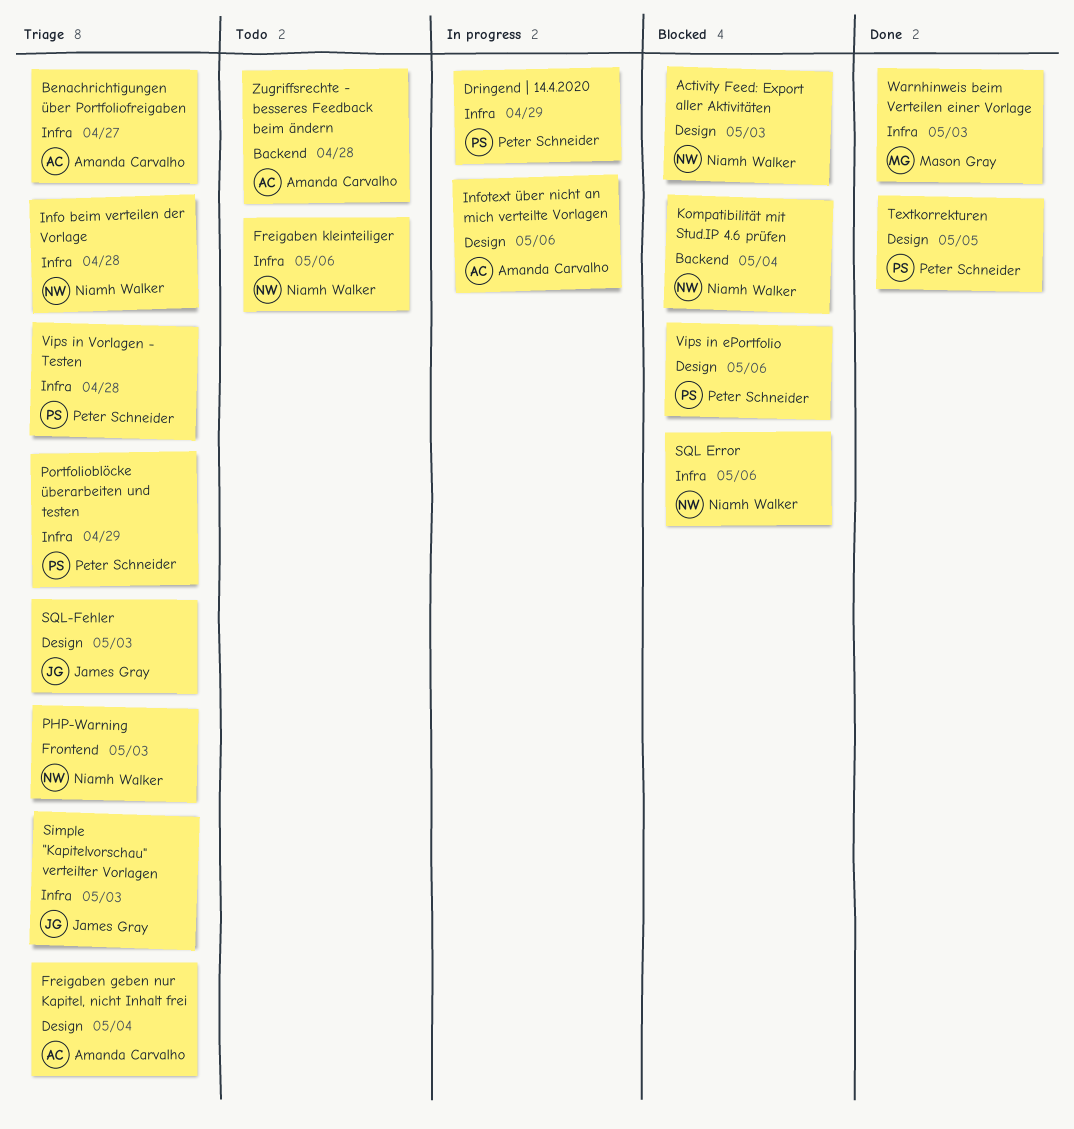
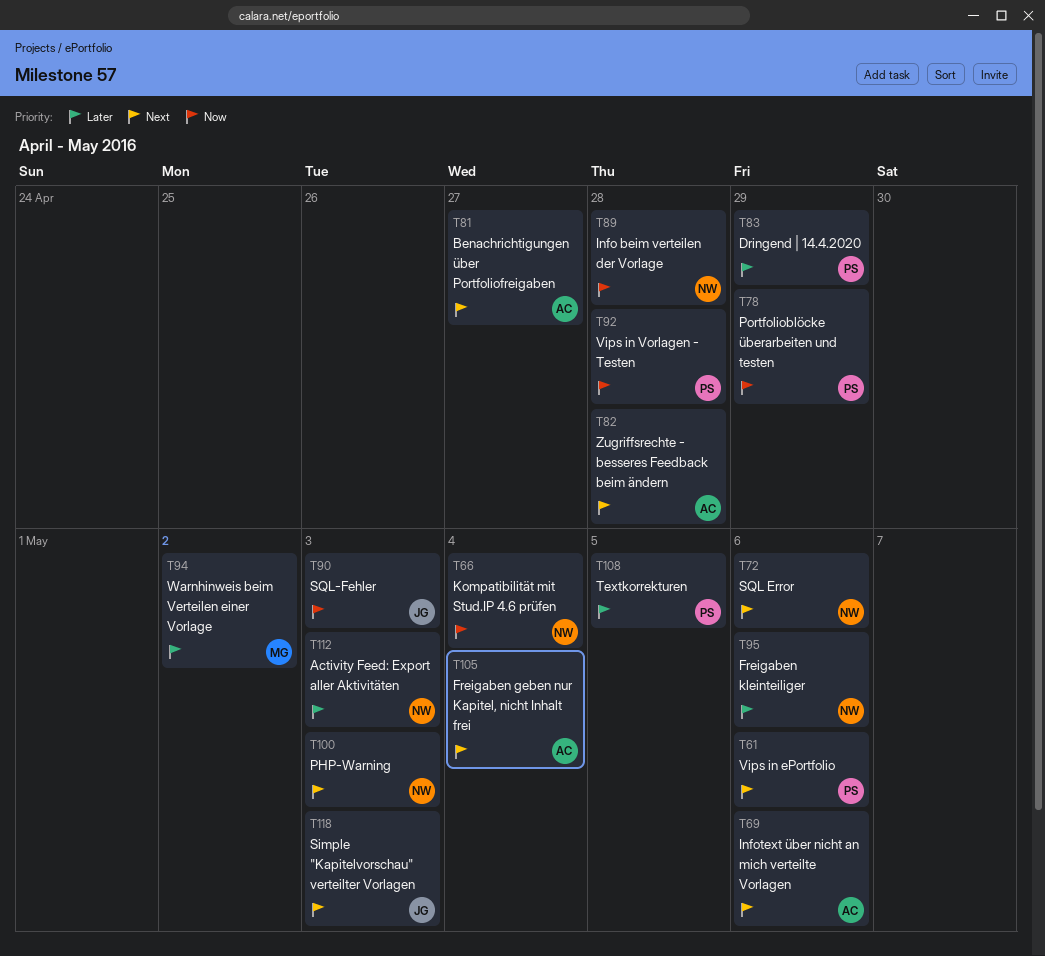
Warnhinweis beim Verteilen einer Vorlage, due: May 3 -> May 2

